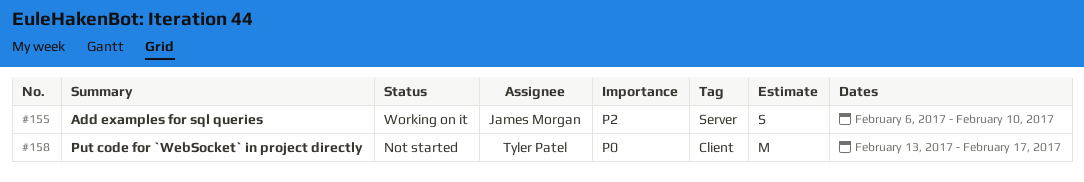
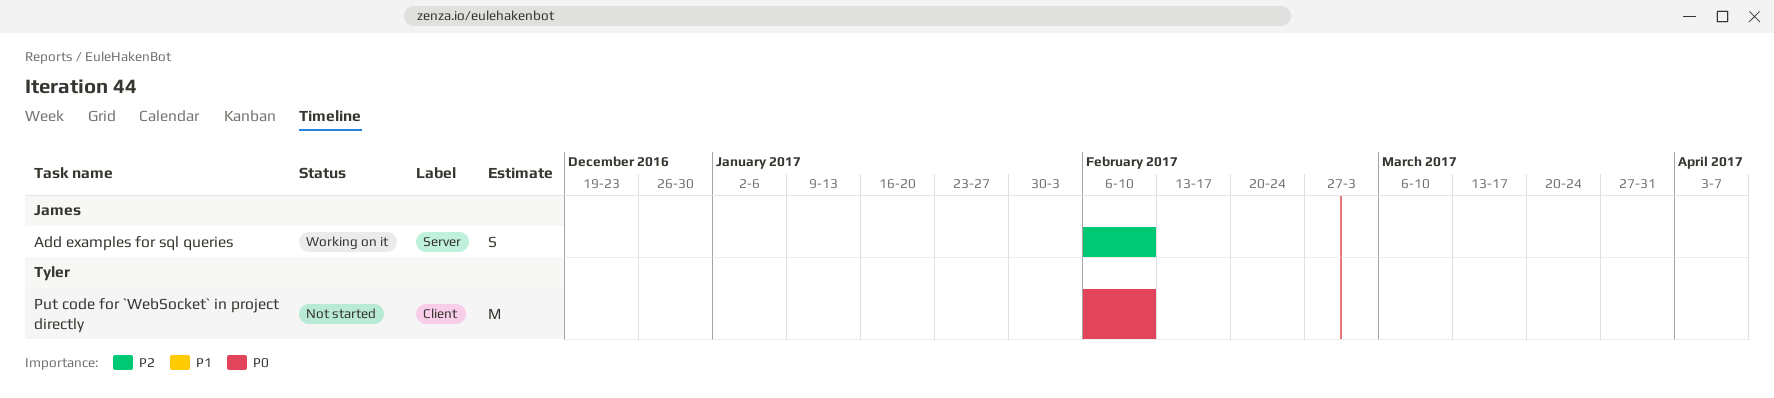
Put code for `WebSocket` in project directly, start: Feb 13 -> Feb 6
Put code for `WebSocket` in project directly, due: Feb 17 -> Feb 10

